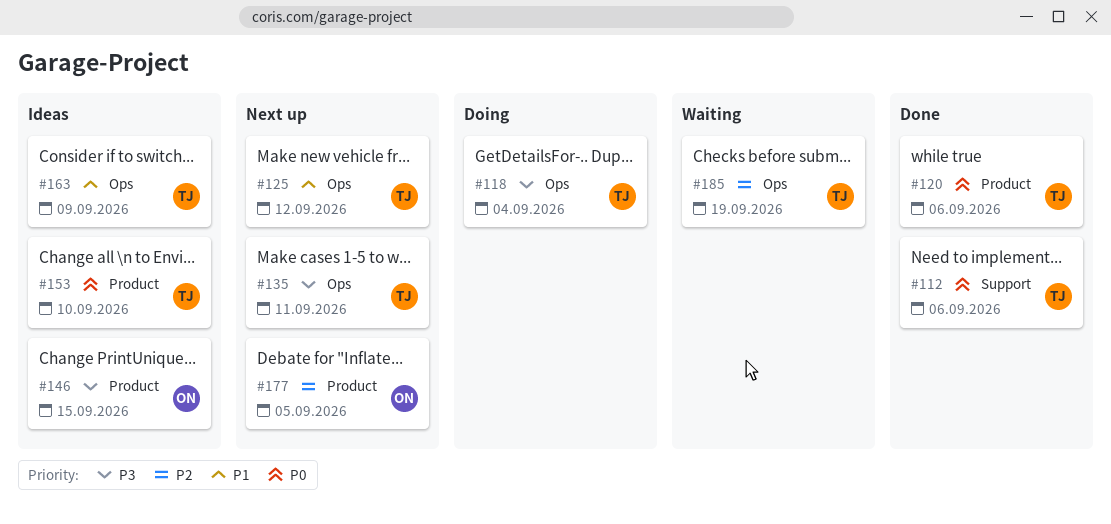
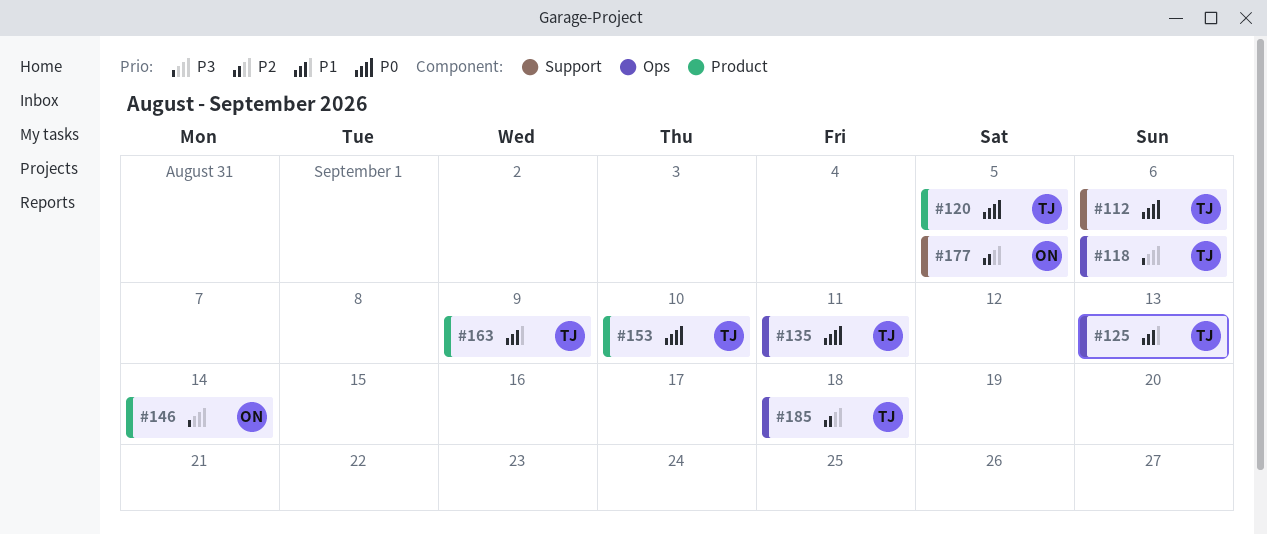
#118, due: Sep 4 -> Sep 6
#120, due: Sep 6 -> Sep 5
#125, due: Sep 12 -> Sep 13
#135, priority: P3 -> P0
#146, due: Sep 15 -> Sep 14
#163, label: Ops -> Product
#177, label: Product -> Support
#185, due: Sep 19 -> Sep 18

